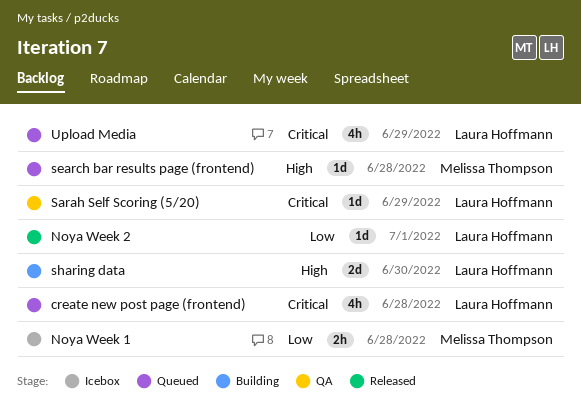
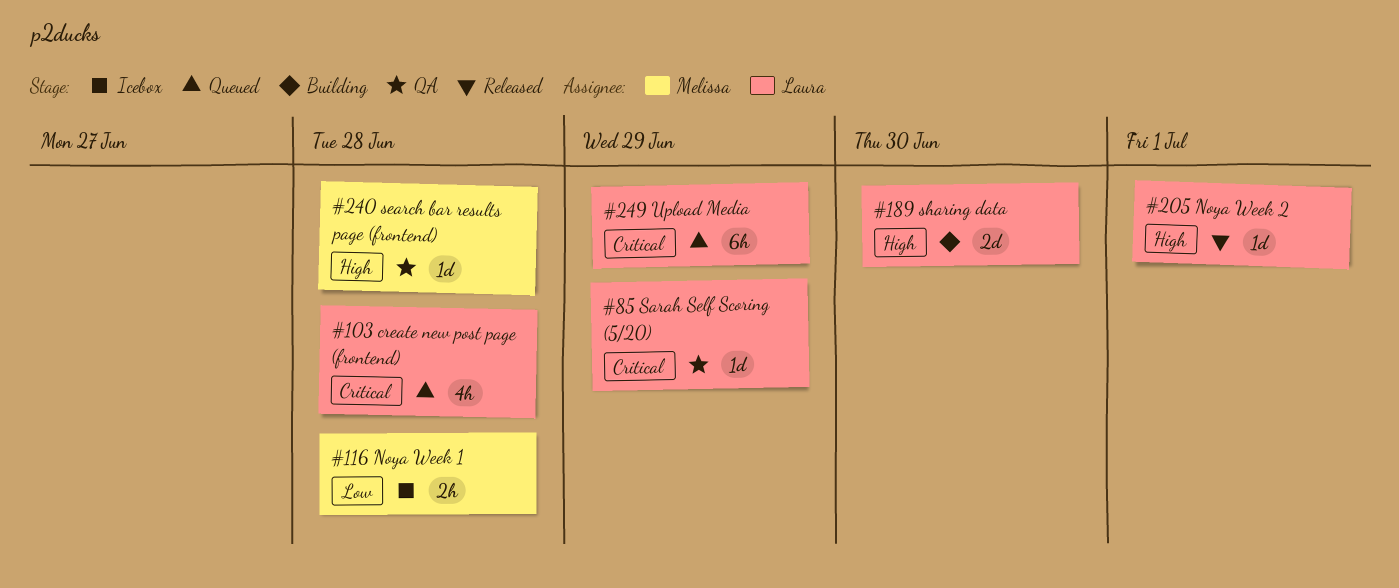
Noya Week 2, priority: Low -> High
search bar results page (frontend), status: Queued -> QA
Upload Media, estimate: 4h -> 6h

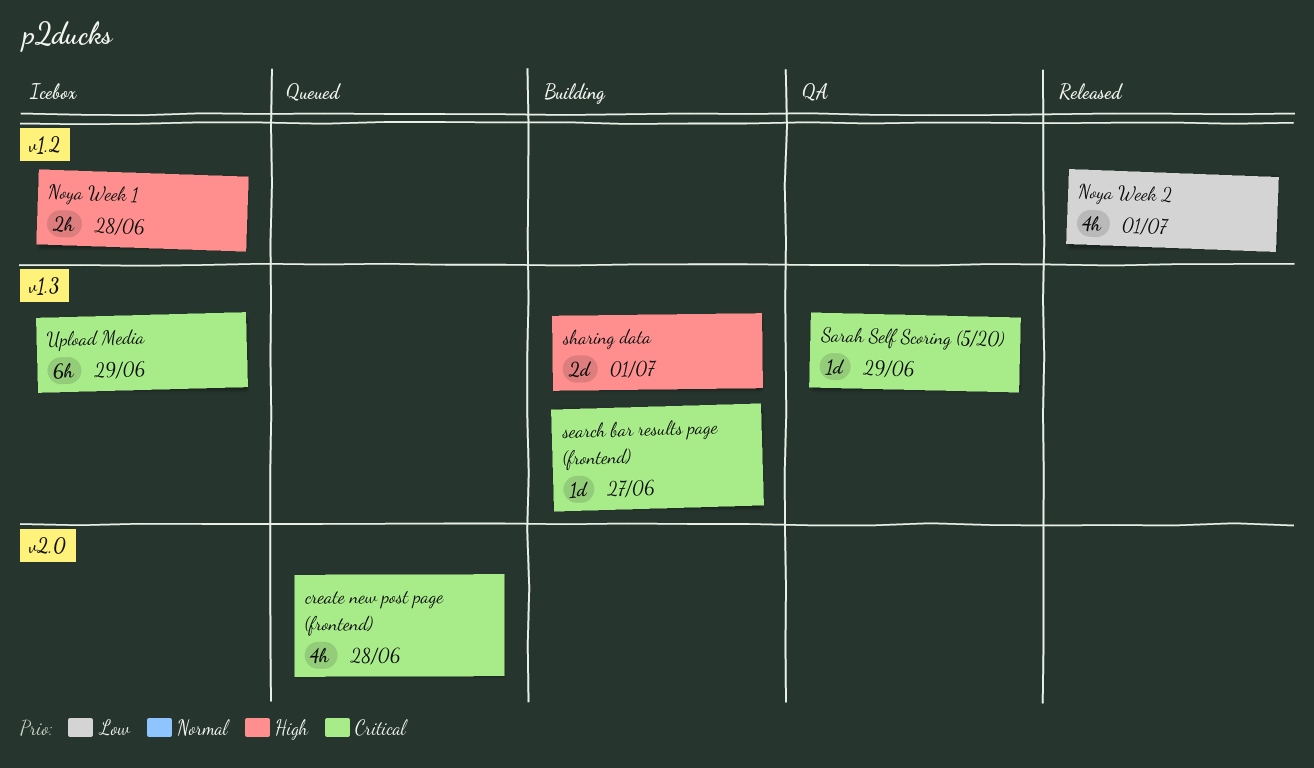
Noya Week 1, priority: Low -> High
Noya Week 2, priority: High -> Low
Noya Week 2, estimate: 1d -> 4h
search bar results page (frontend), status: QA -> Building
search bar results page (frontend), priority: High -> Critical
search bar results page (frontend), due: Jun 28 -> Jun 27
sharing data, due: Jun 30 -> Jul 1
Upload Media, status: Queued -> Icebox

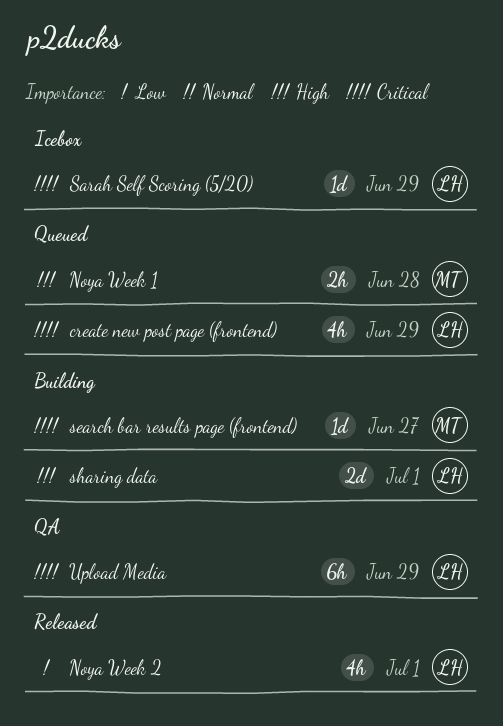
create new post page (frontend), due: Jun 28 -> Jun 29
Noya Week 1, status: Icebox -> Queued
Sarah Self Scoring (5/20), status: QA -> Icebox
Upload Media, status: Icebox -> QA

